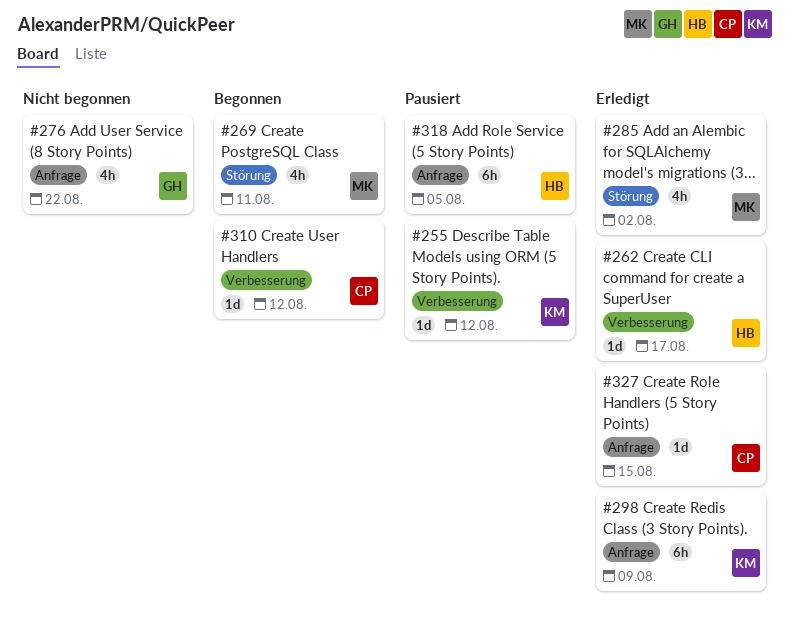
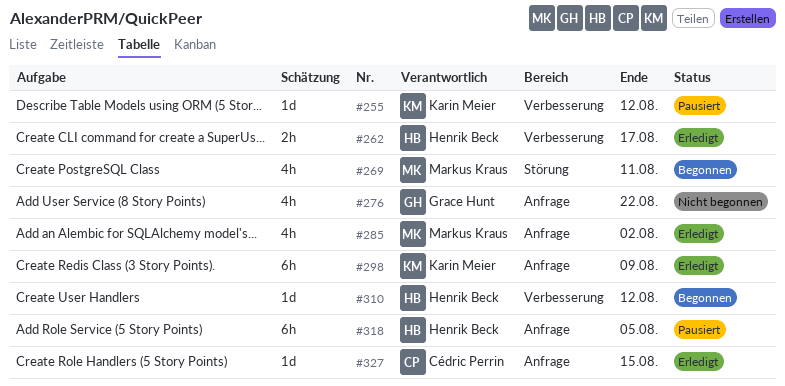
#262, estimate: 1d -> 2h
#285, label: Störung -> Anfrage
#310, owner: Cédric Perrin -> Henrik Beck

